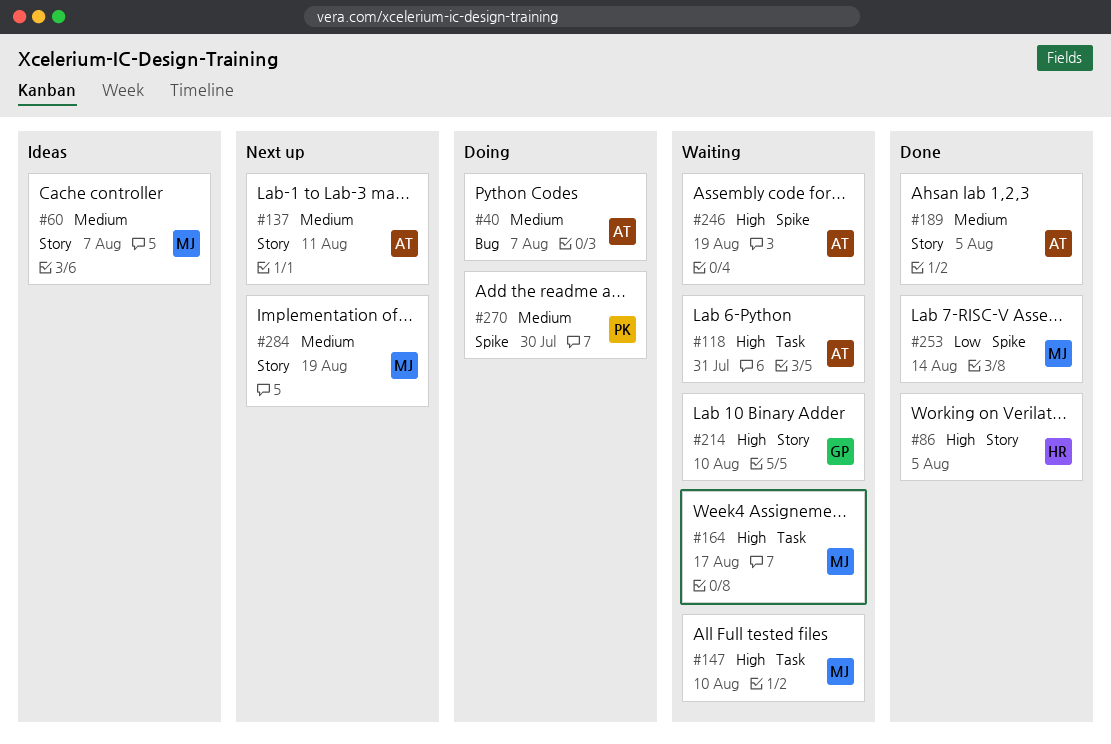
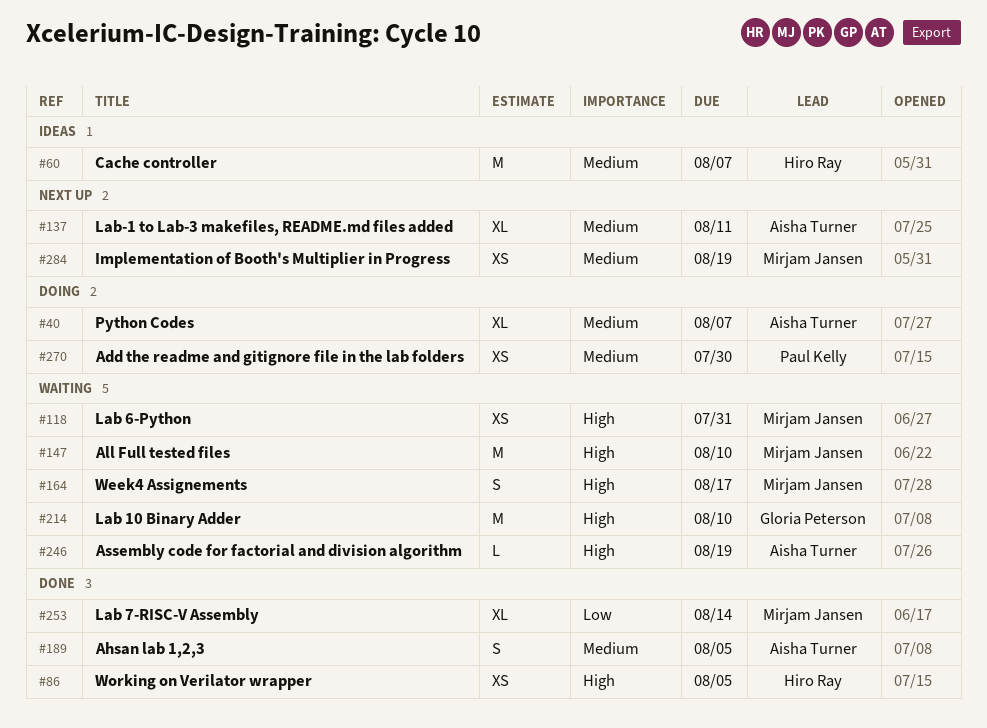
#60, owner: Mirjam Jansen -> Hiro Ray
#118, owner: Aisha Turner -> Mirjam Jansen

